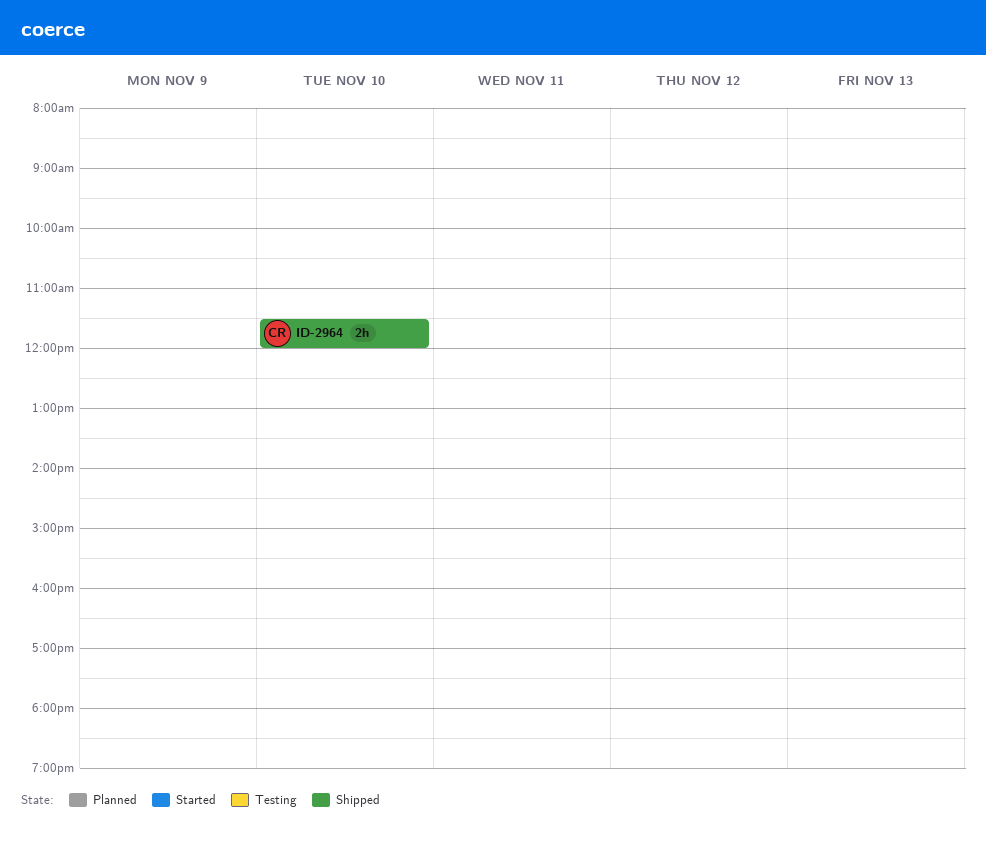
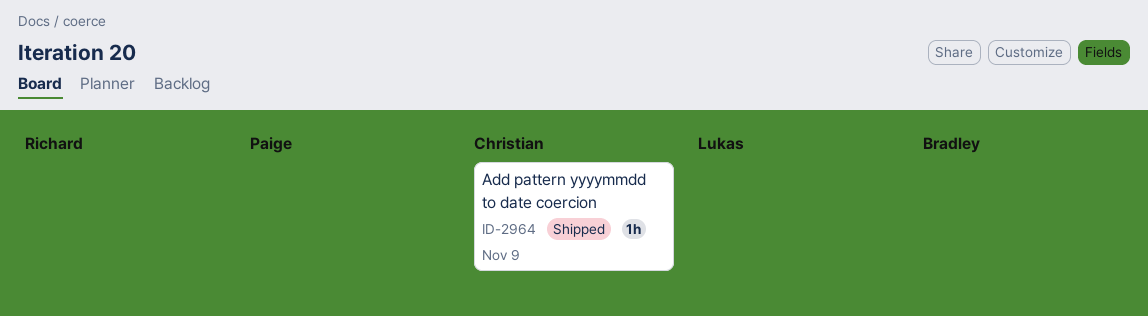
ID-2964, estimate: 2h -> 1h
ID-2964, day: Nov 10 -> Nov 9

